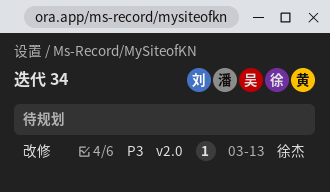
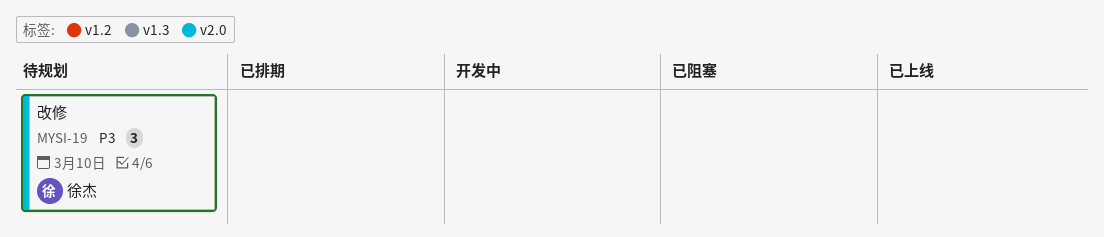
改修, estimate: 1 -> 3
改修, due: Mar 13 -> Mar 10

